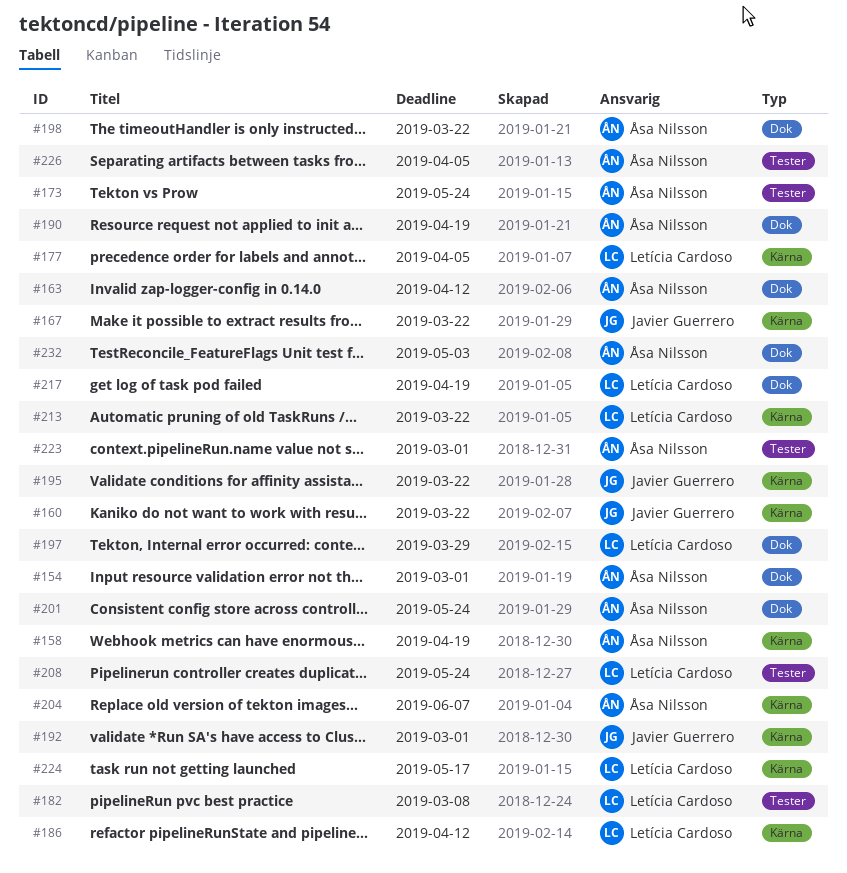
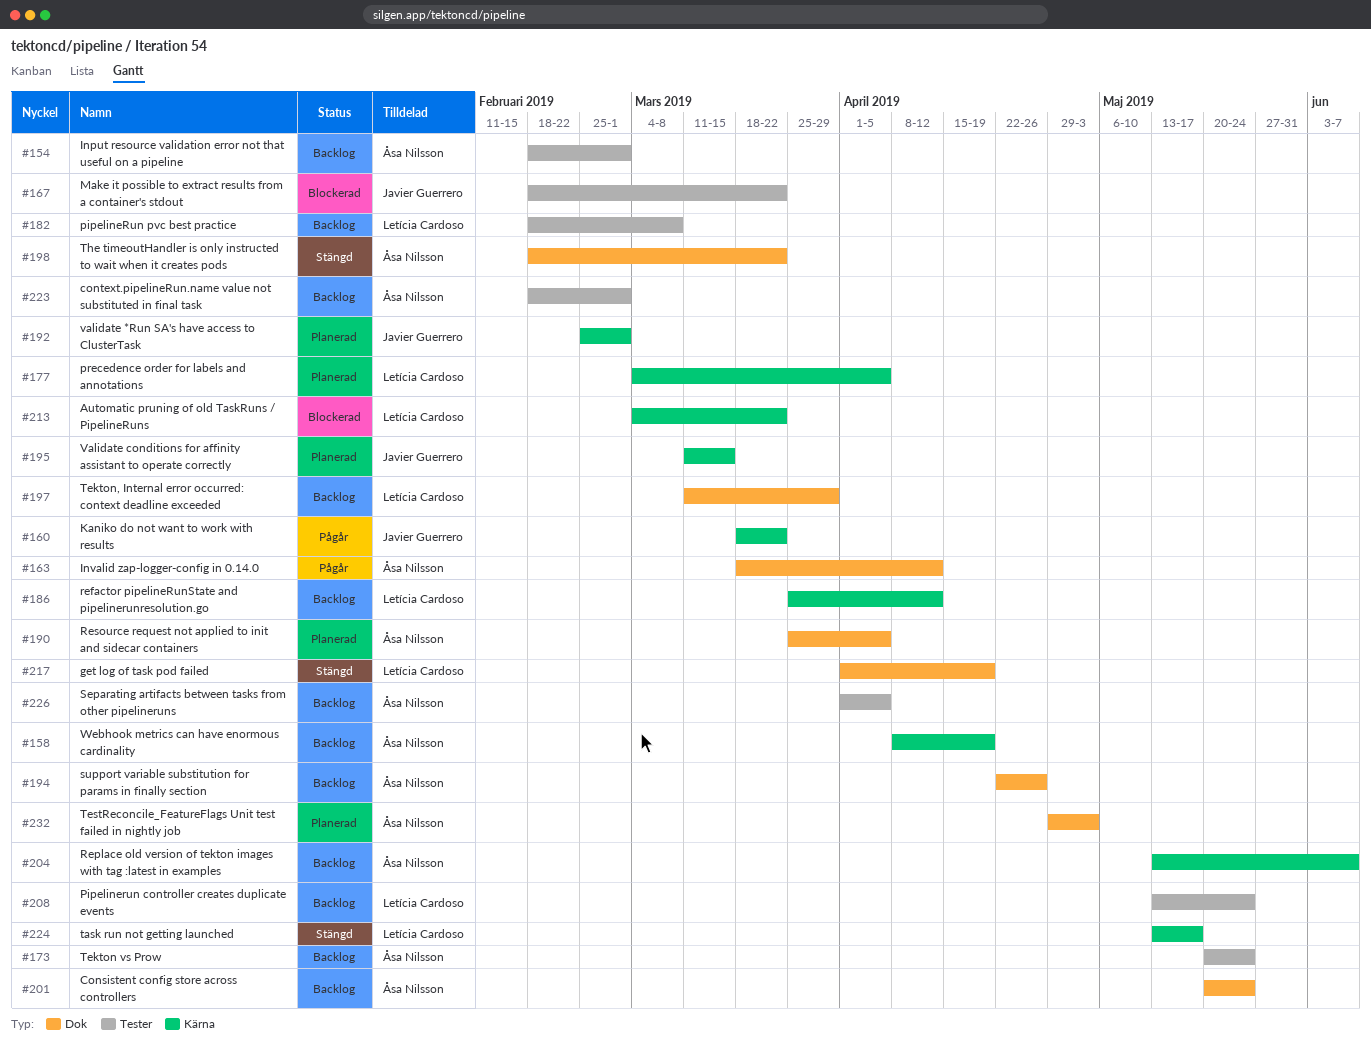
#154, label: Dok -> Tester
#167, label: Kärna -> Tester
#190, due: Apr 19 -> Apr 5
#194: none -> present
#195, due: Mar 22 -> Mar 15

